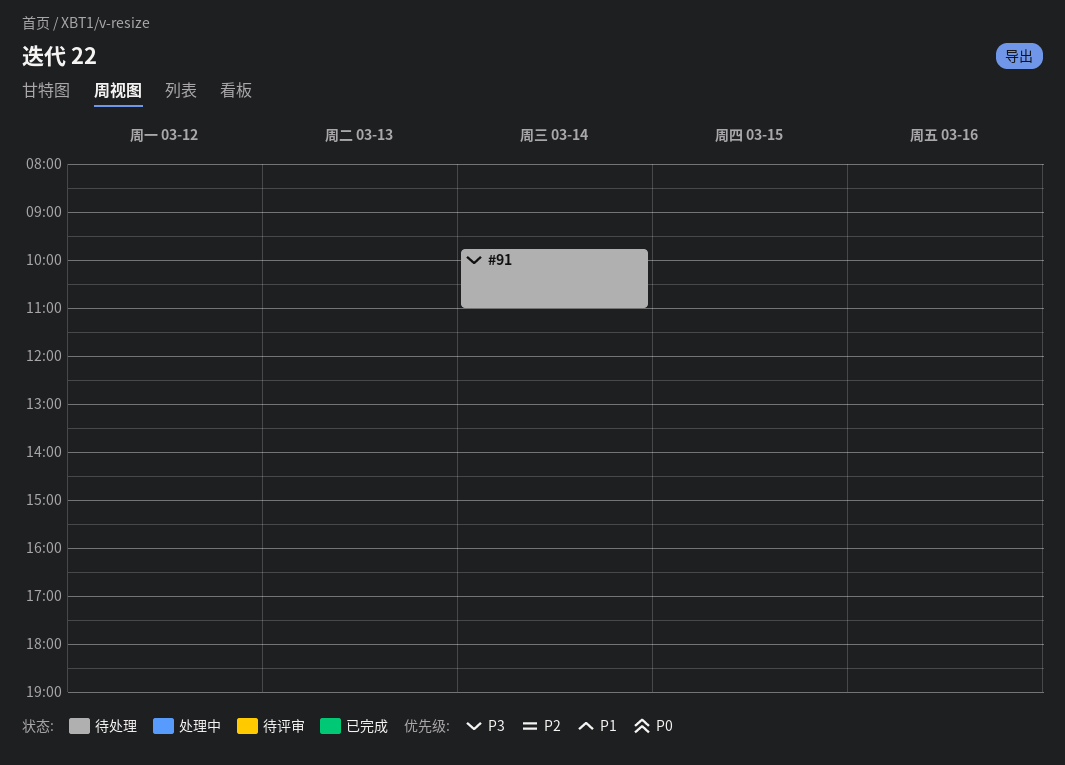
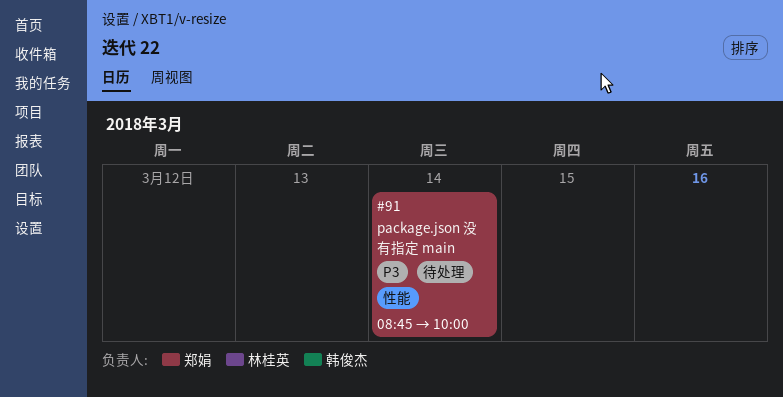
#91, begins: 09:45 -> 08:45
#91, ends: 11:00 -> 10:00

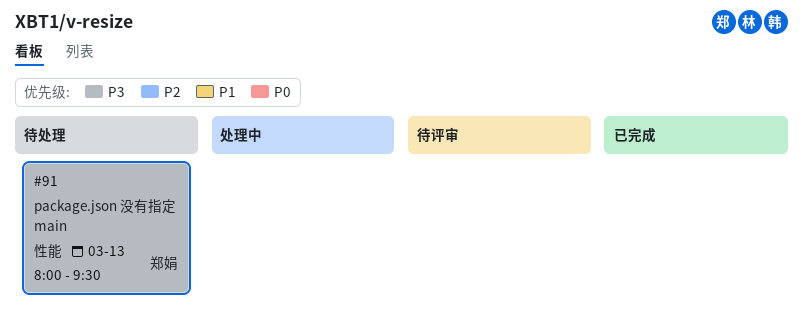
#91, day: Mar 14 -> Mar 13
#91, begins: 08:45 -> 08:00
#91, ends: 10:00 -> 09:30

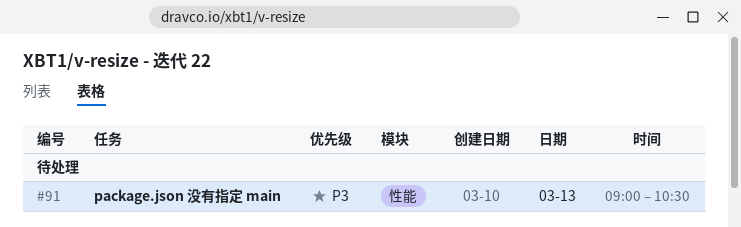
#91, begins: 08:00 -> 09:00
#91, ends: 09:30 -> 10:30

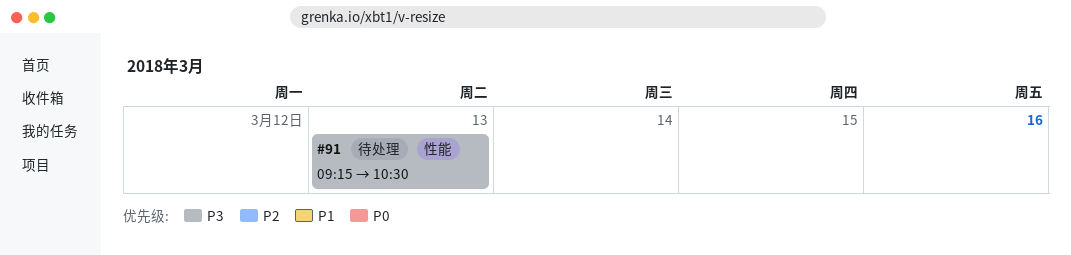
#91, begins: 09:00 -> 09:15

